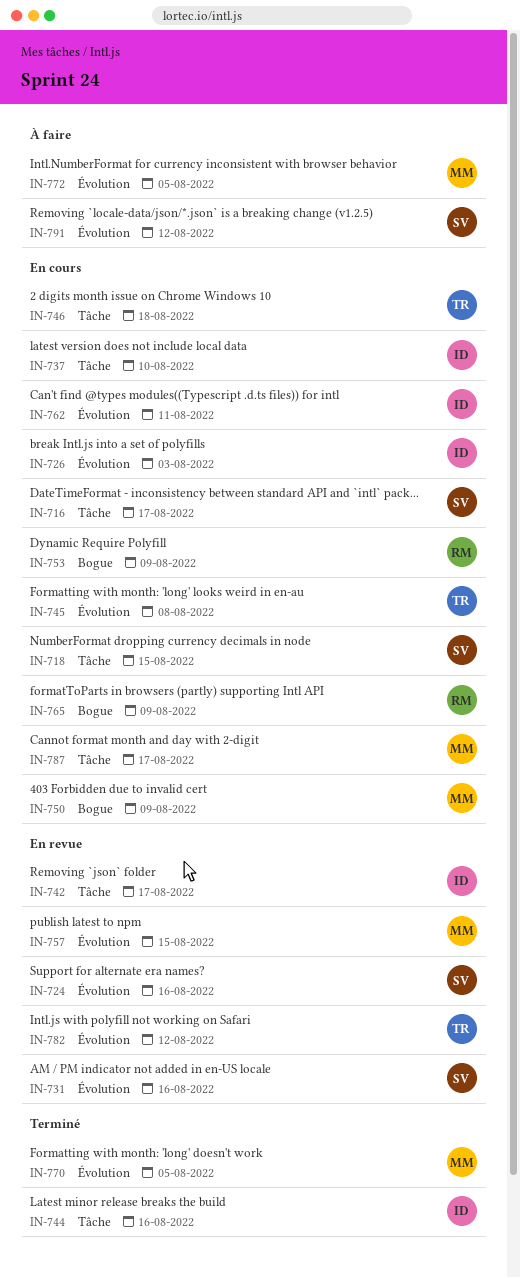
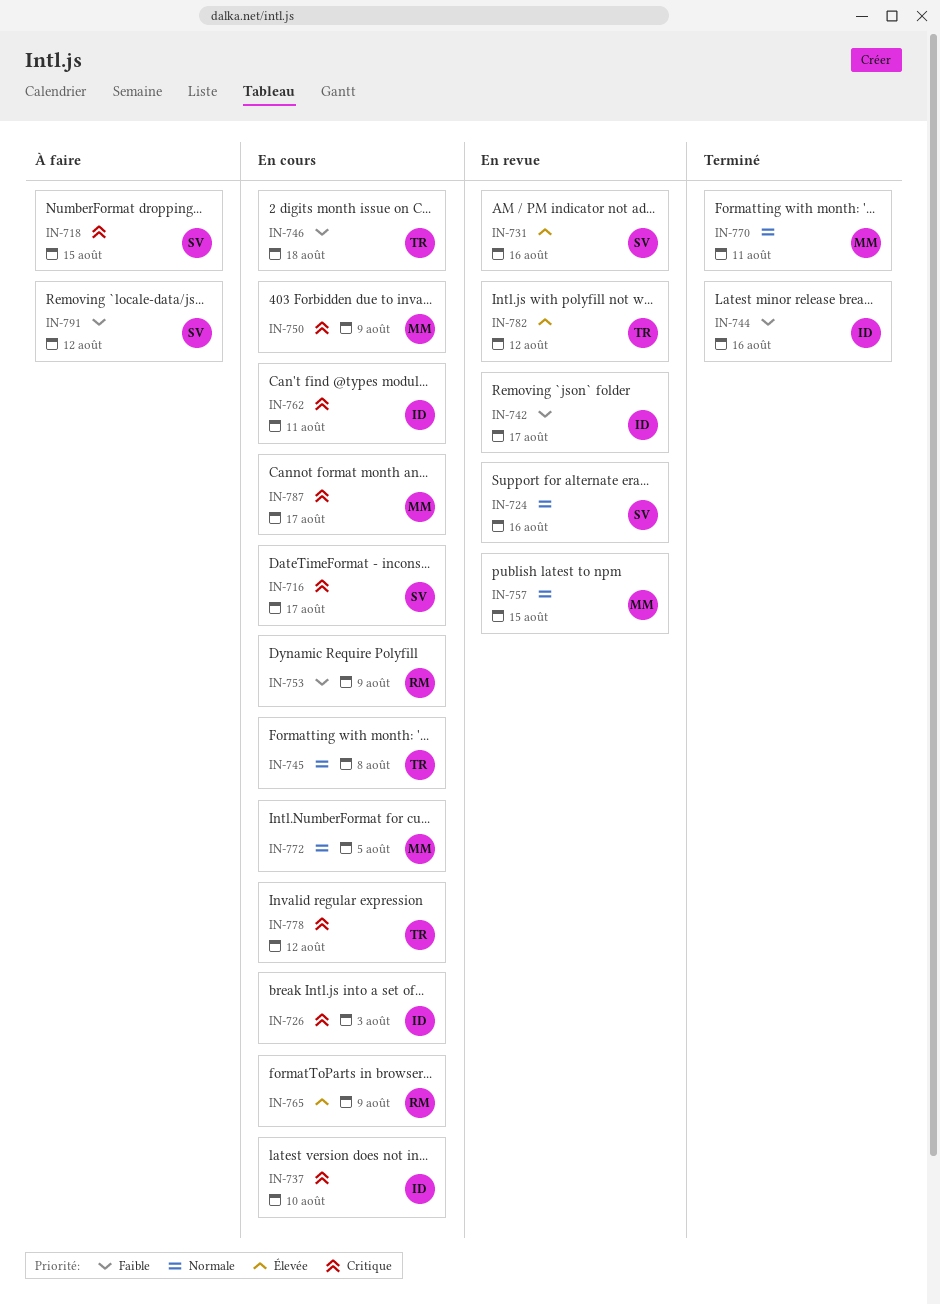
IN-718, status: En cours -> À faire
IN-770, due: Aug 5 -> Aug 11
IN-772, status: À faire -> En cours
IN-778: none -> present

